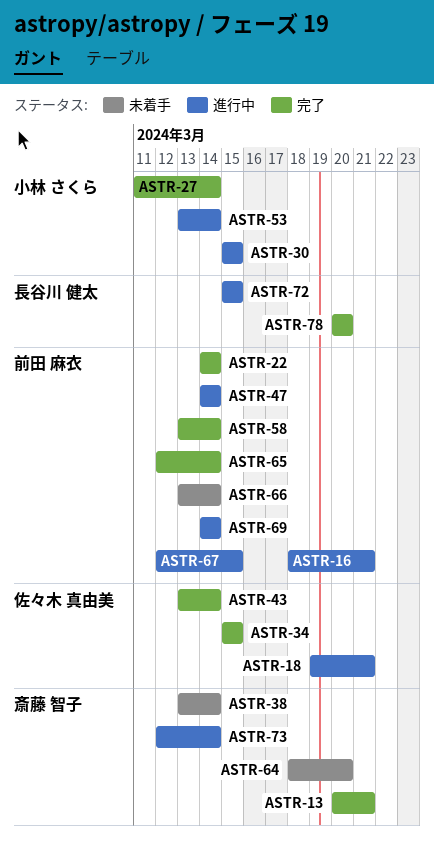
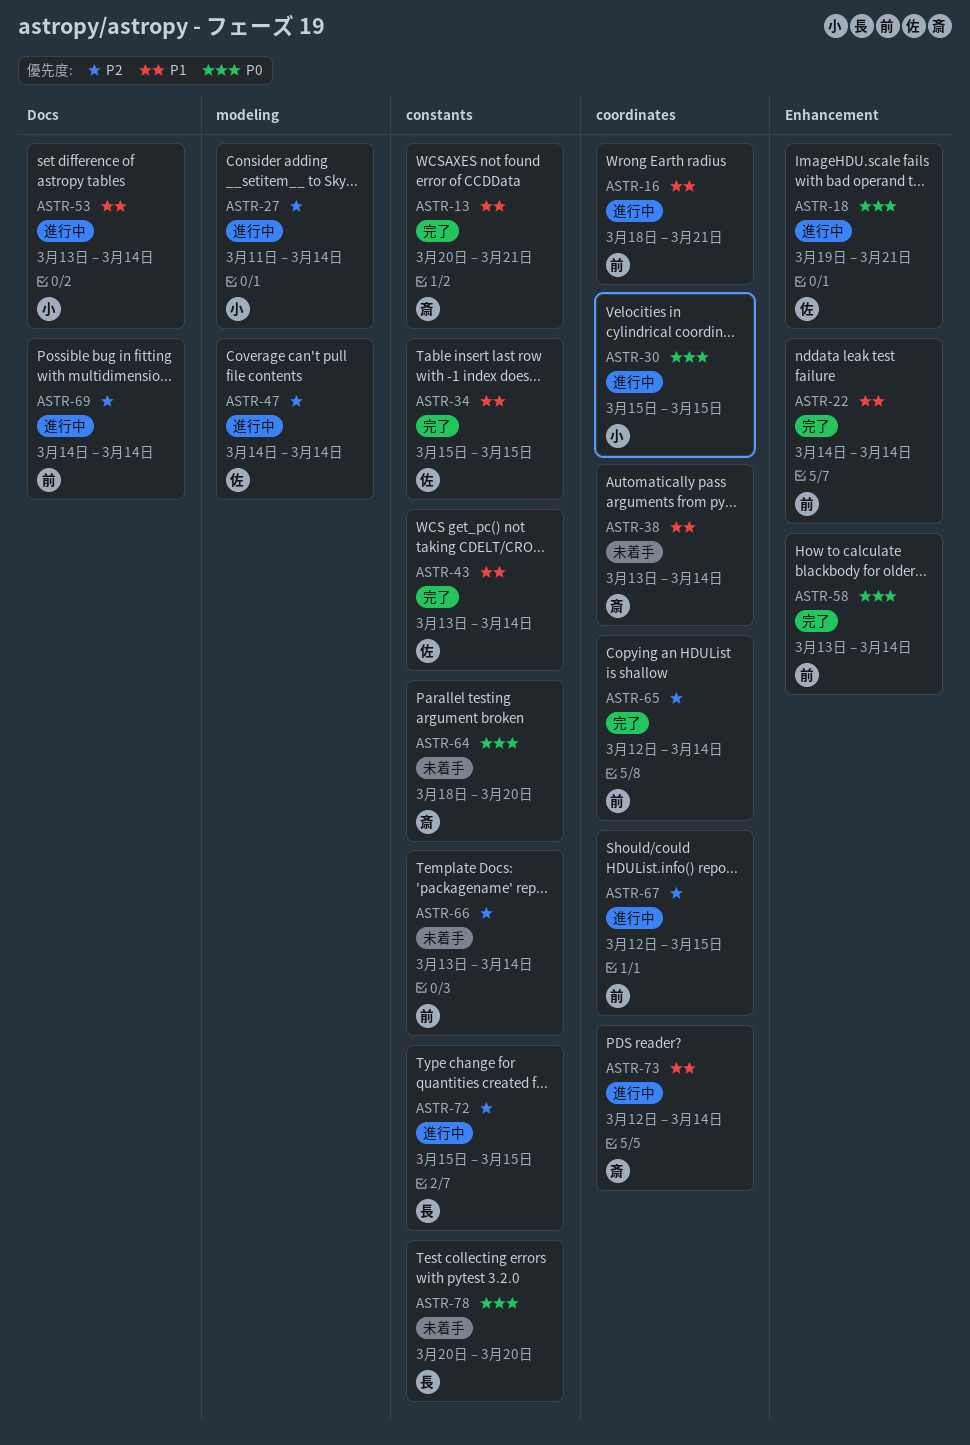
ASTR-27, status: 完了 -> 進行中
ASTR-47, owner: 前田 麻衣 -> 佐々木 真由美
ASTR-78, status: 完了 -> 未着手

